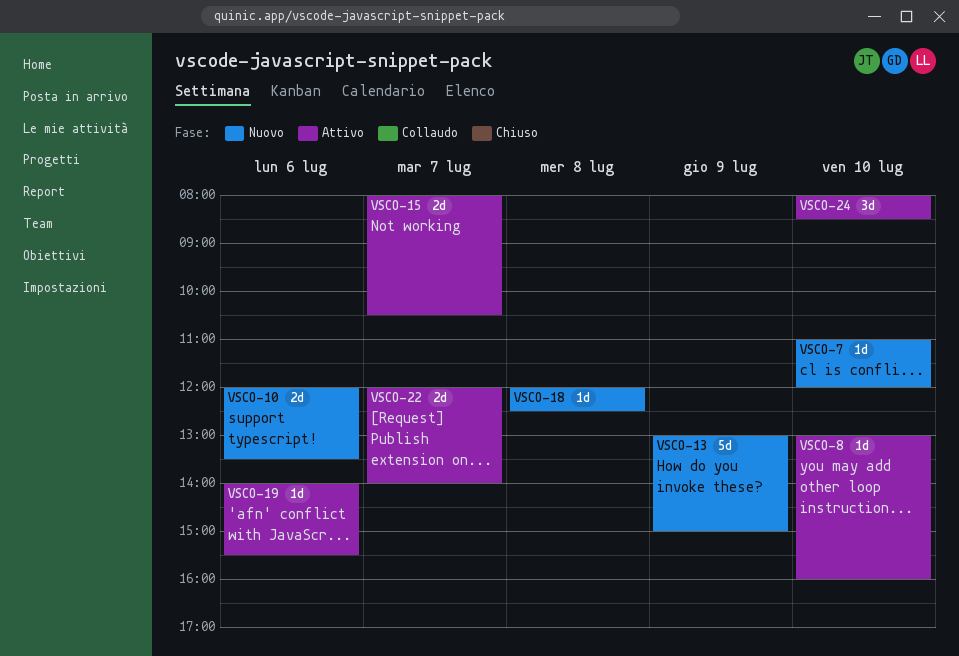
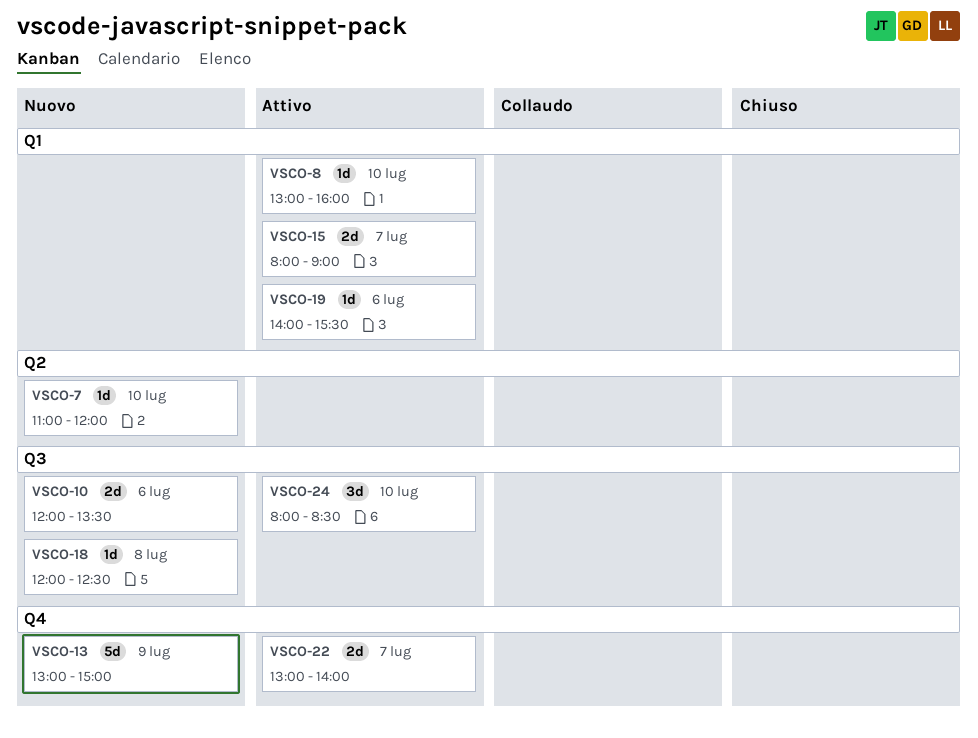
VSCO-15, ends: 10:30 -> 09:00
VSCO-22, begins: 12:00 -> 13:00

